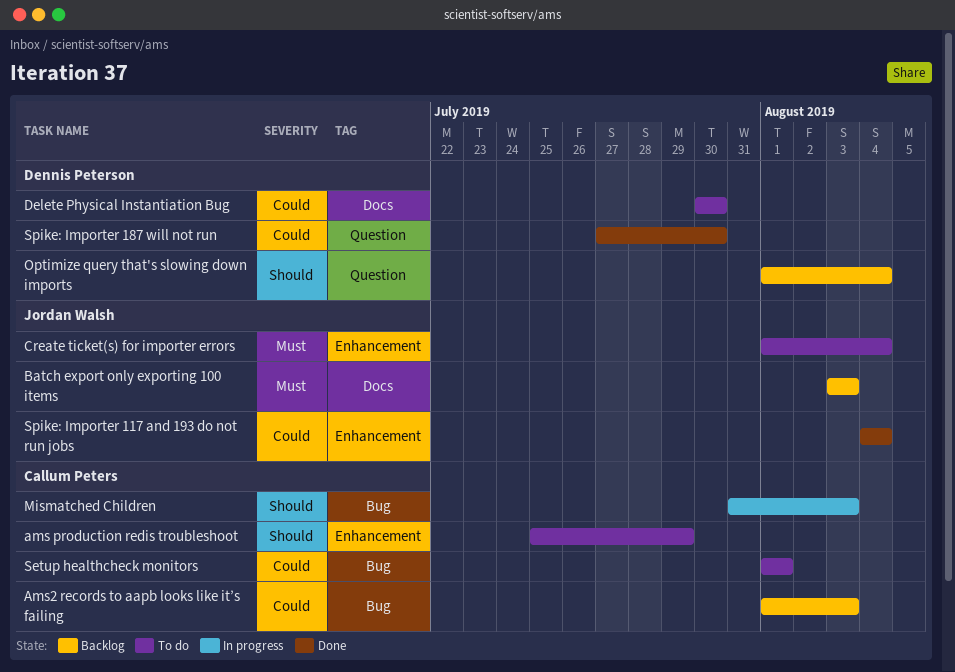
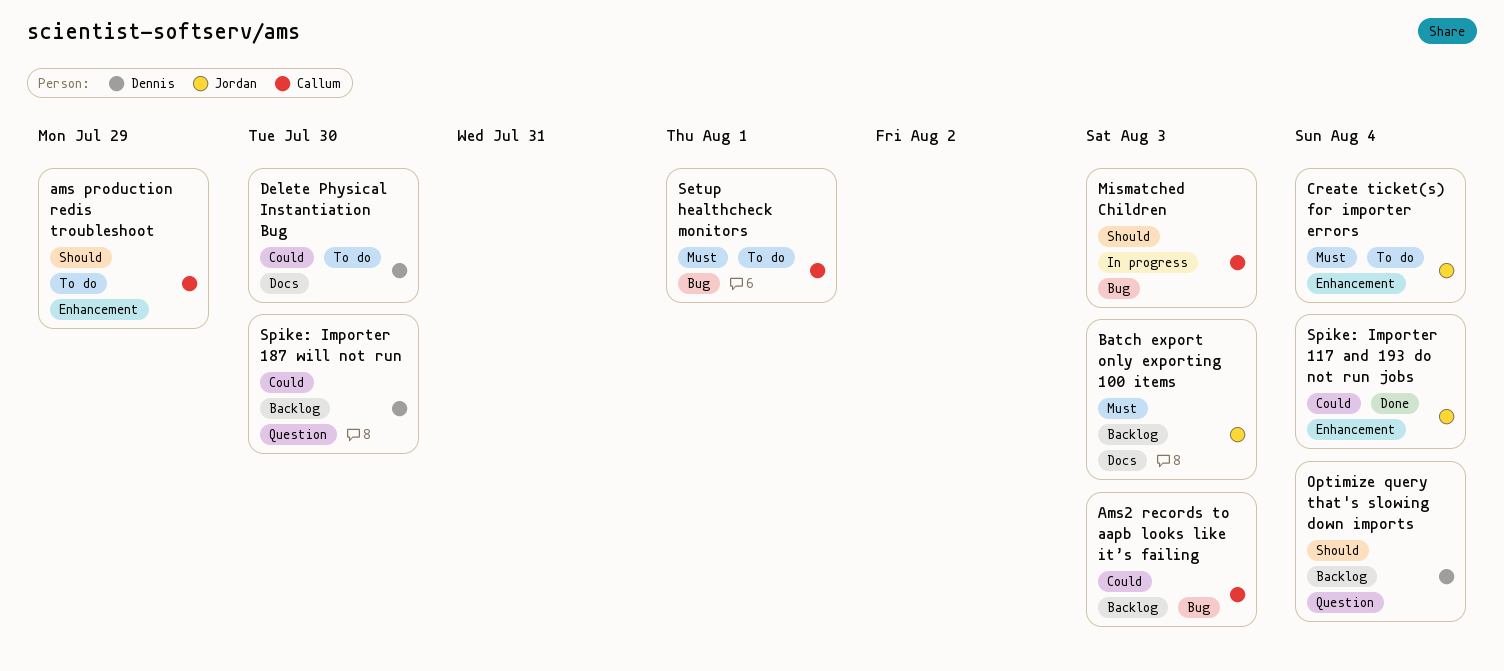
Setup healthcheck monitors, priority: Could -> Must
Spike: Importer 187 will not run, status: Done -> Backlog

